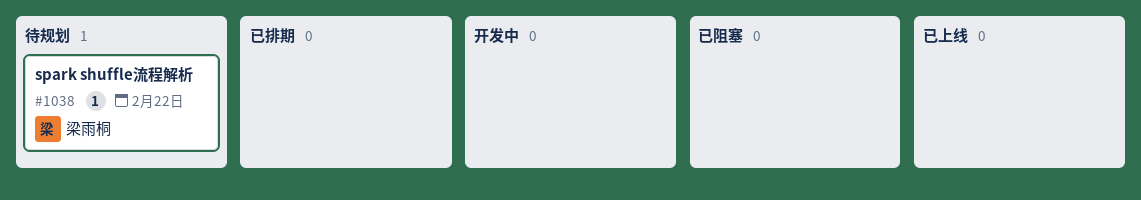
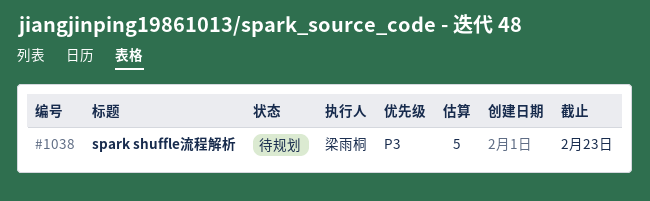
#1038, estimate: 1 -> 5
#1038, due: Feb 22 -> Feb 23

